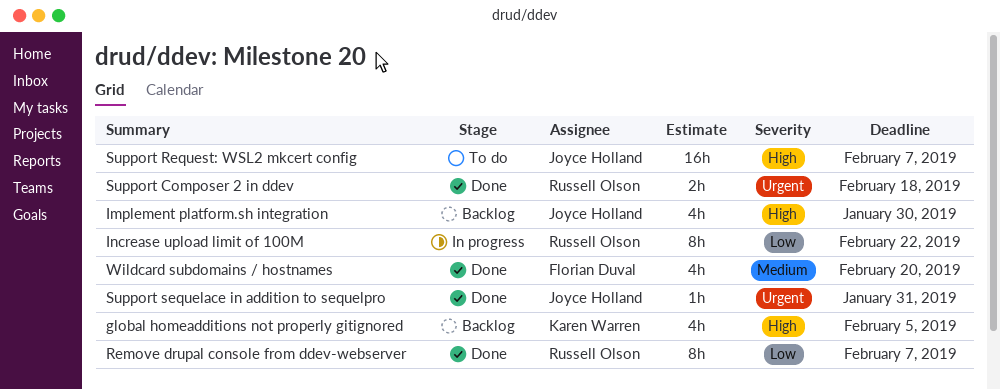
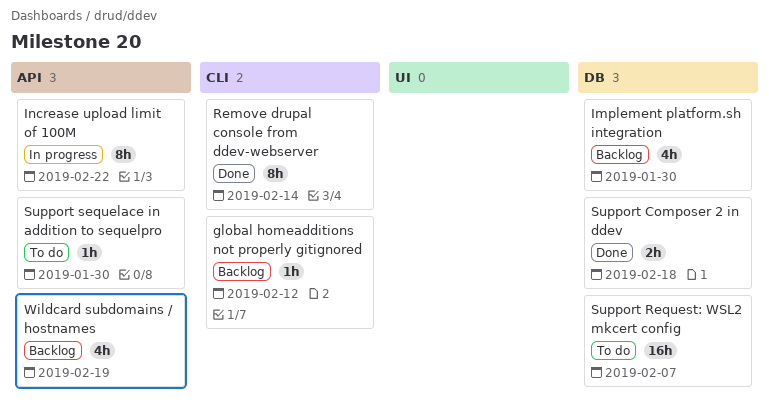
global homeadditions not properly gitignored, estimate: 4h -> 1h
global homeadditions not properly gitignored, due: Feb 5 -> Feb 12
Remove drupal console from ddev-webserver, due: Feb 7 -> Feb 14
Support sequelace in addition to sequelpro, status: Done -> To do
Support sequelace in addition to sequelpro, due: Jan 31 -> Jan 30
Wildcard subdomains / hostnames, status: Done -> Backlog
Wildcard subdomains / hostnames, due: Feb 20 -> Feb 19

